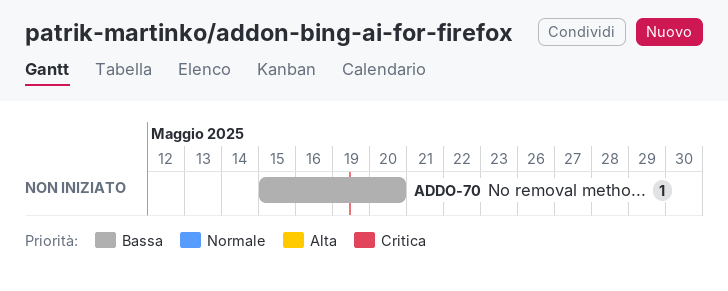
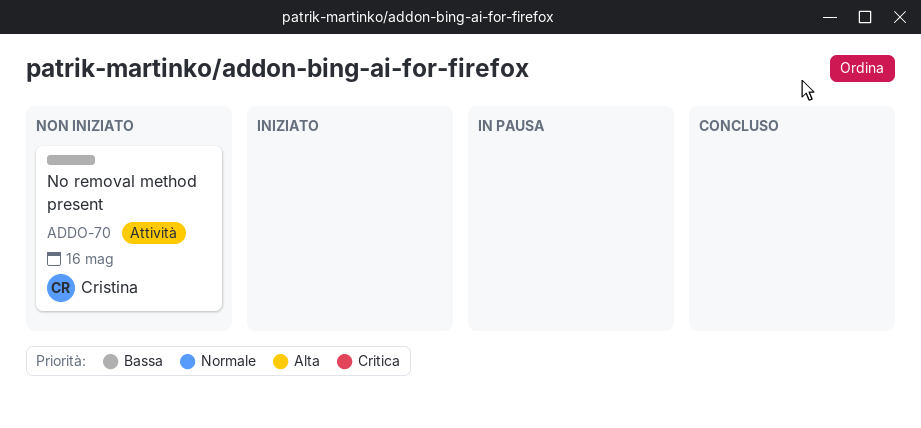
ADDO-70, due: May 20 -> May 16

